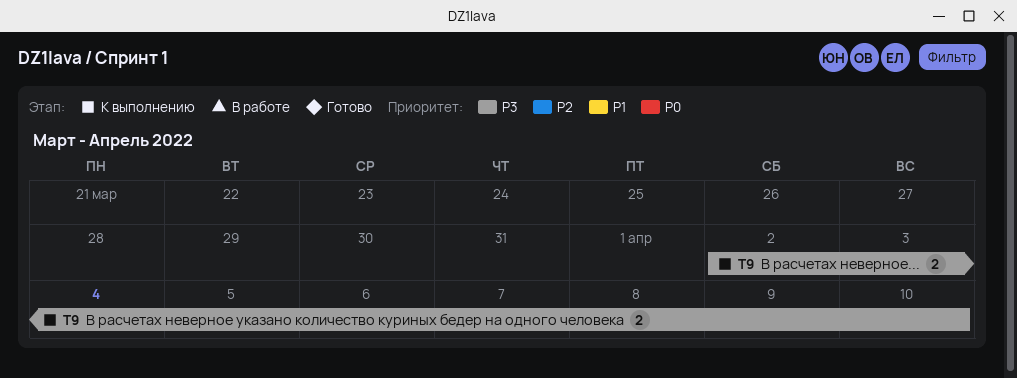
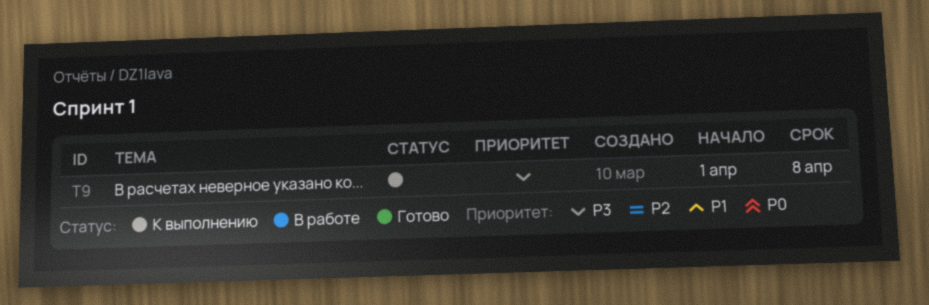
T9, start: Apr 2 -> Apr 1
T9, due: Apr 10 -> Apr 8

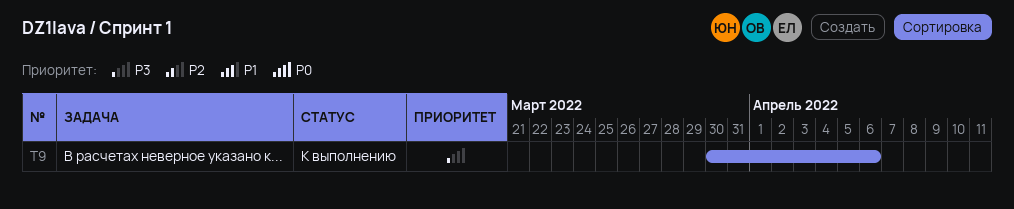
T9, start: Apr 1 -> Mar 30
T9, due: Apr 8 -> Apr 6

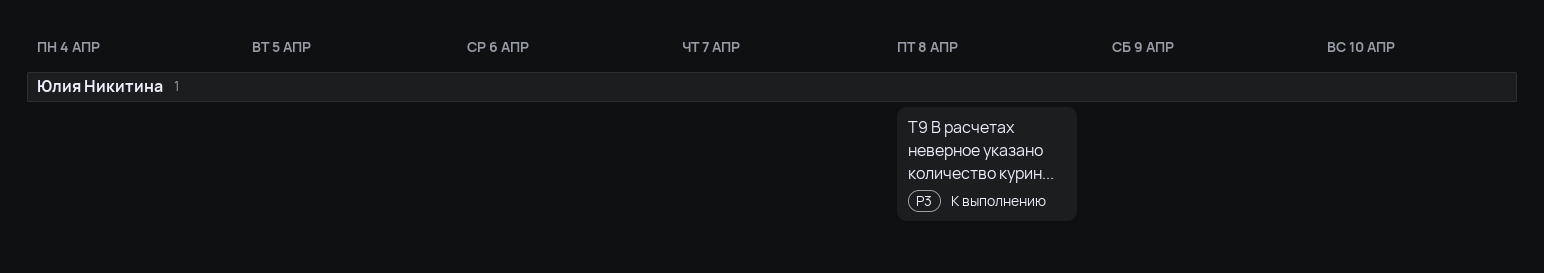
T9, due: Apr 6 -> Apr 8

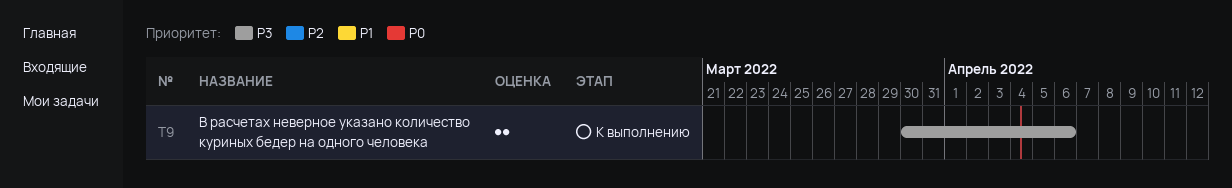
T9, due: Apr 8 -> Apr 6

